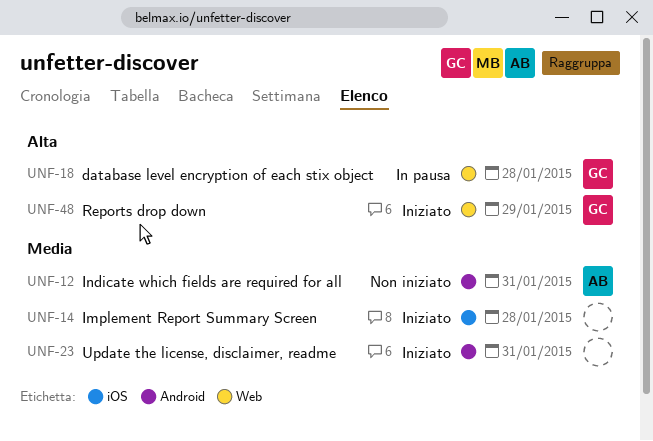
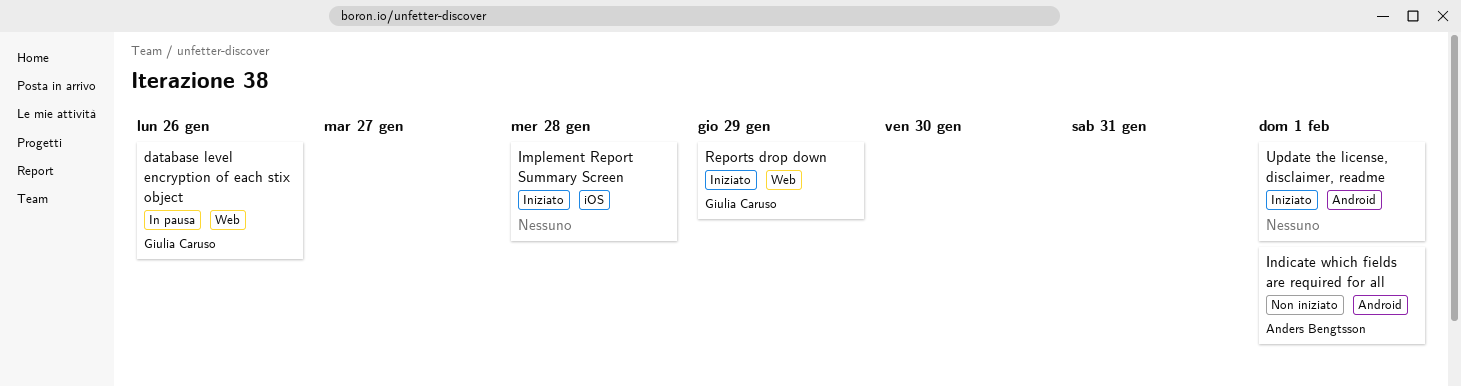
database level encryption of each stix object, due: Jan 28 -> Jan 26
Indicate which fields are required for all, due: Jan 31 -> Feb 1
Update the license, disclaimer, readme, due: Jan 31 -> Feb 1

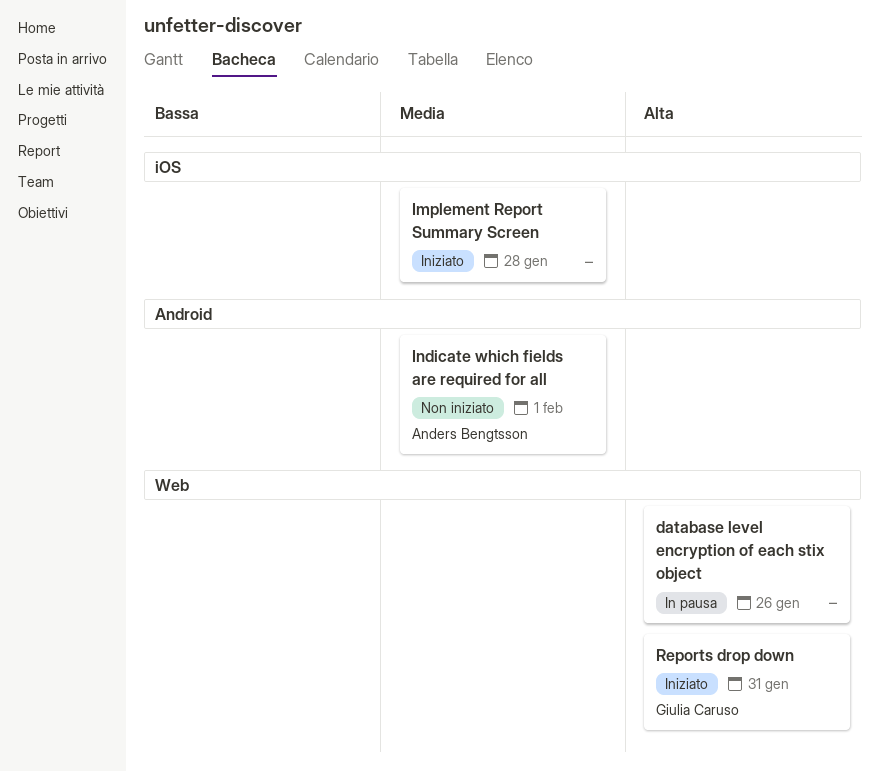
database level encryption of each stix object, owner: Giulia Caruso -> none
Reports drop down, due: Jan 29 -> Jan 31
Update the license, disclaimer, readme: present -> none

